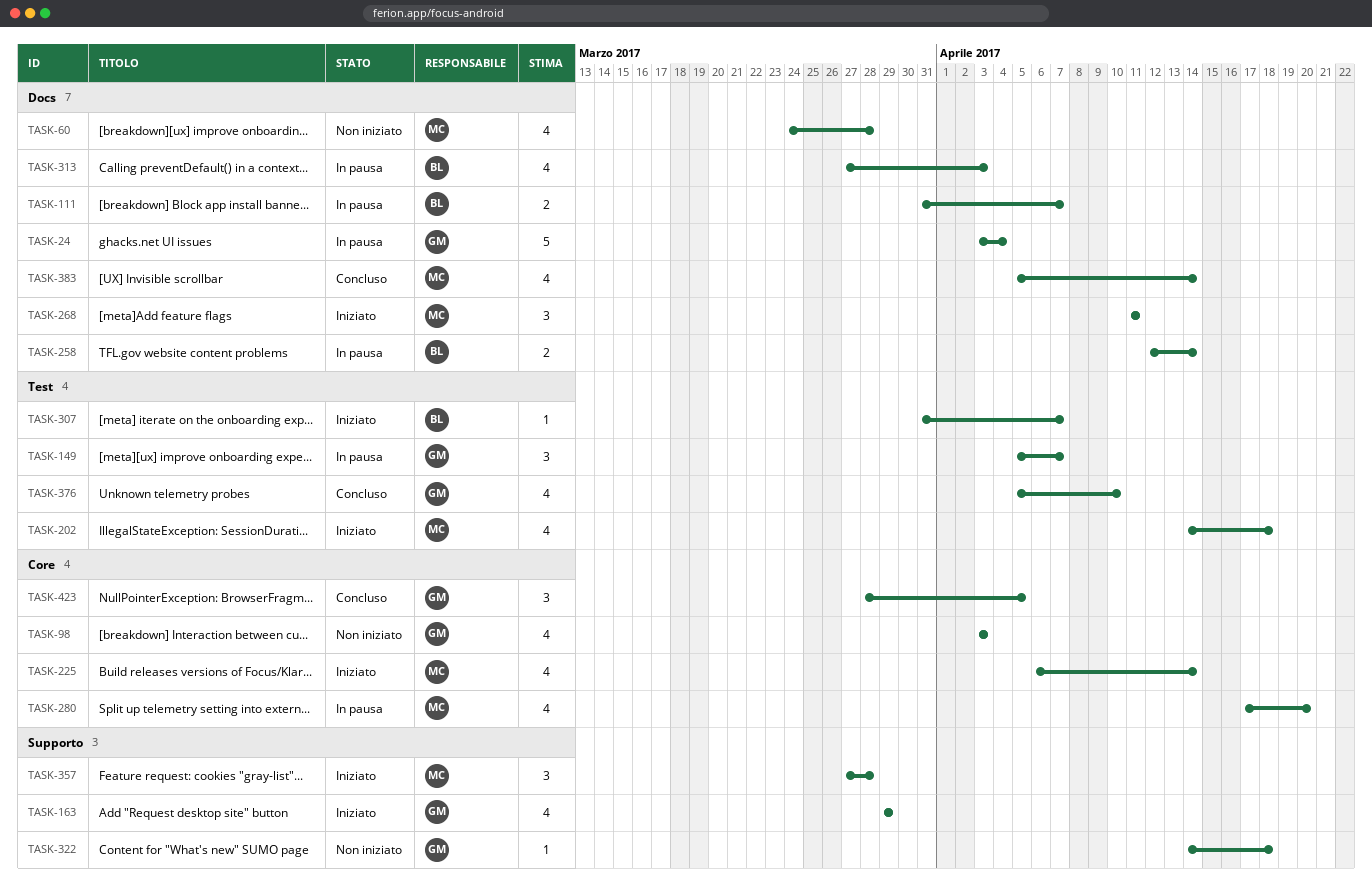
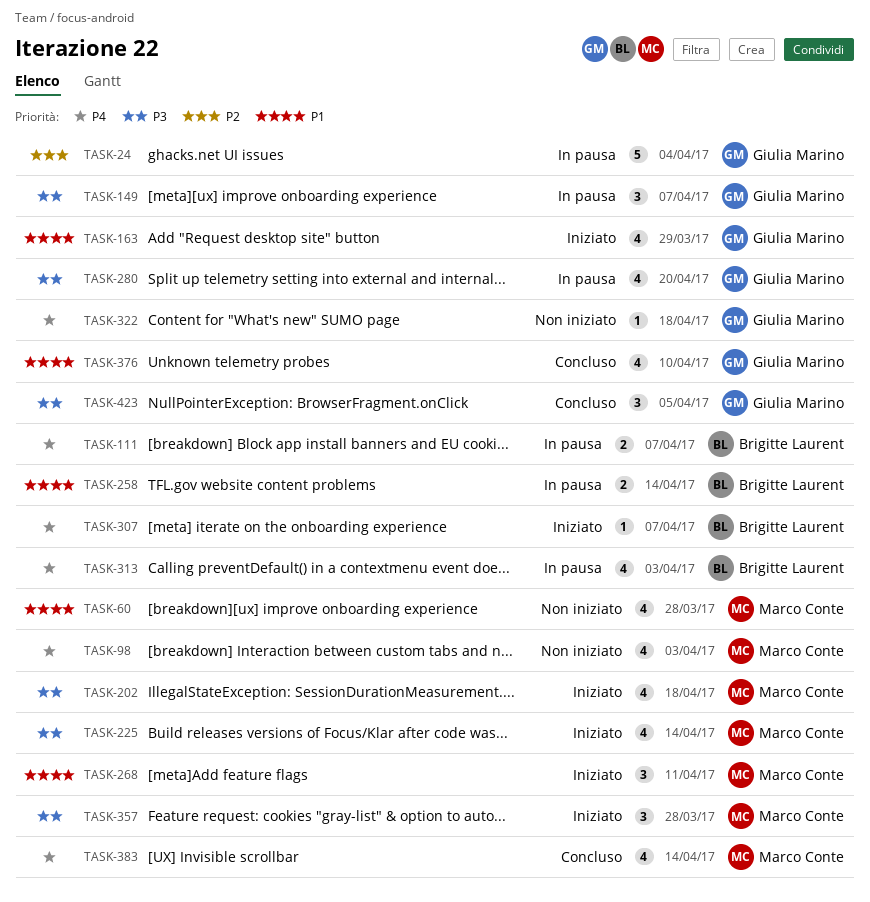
TASK-98, owner: Giulia Marino -> Marco Conte
TASK-280, owner: Marco Conte -> Giulia Marino

